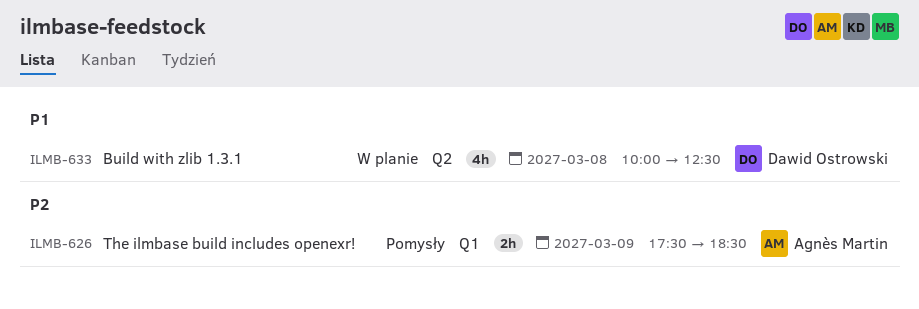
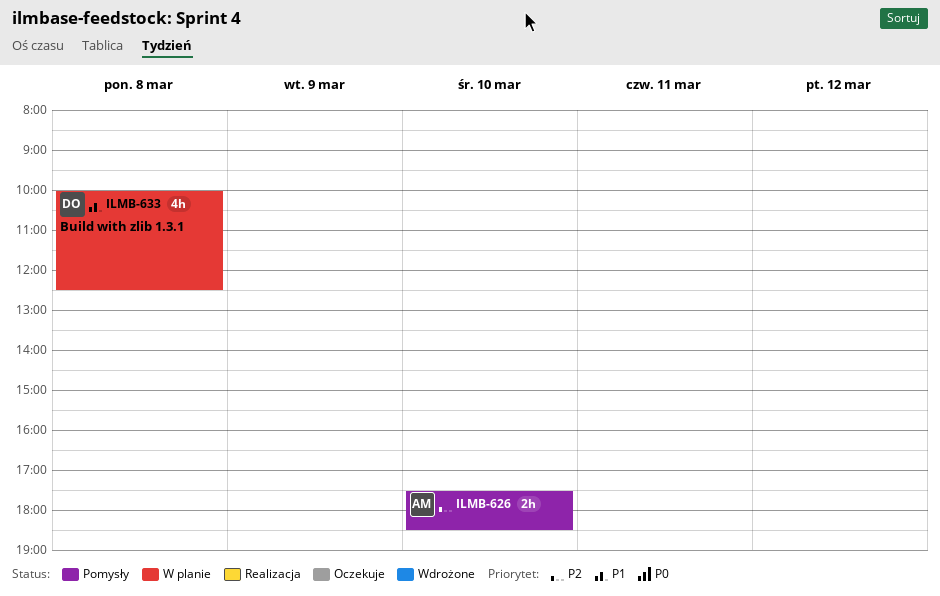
ILMB-626, day: Mar 9 -> Mar 10

